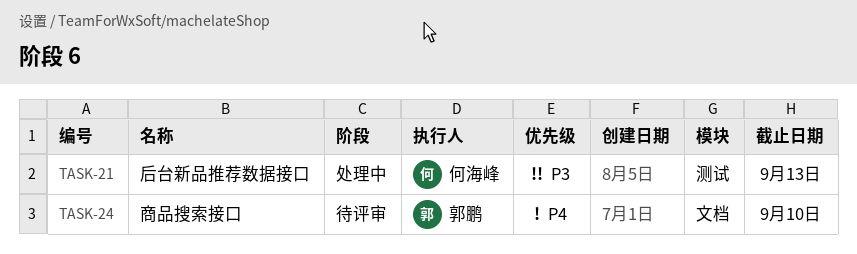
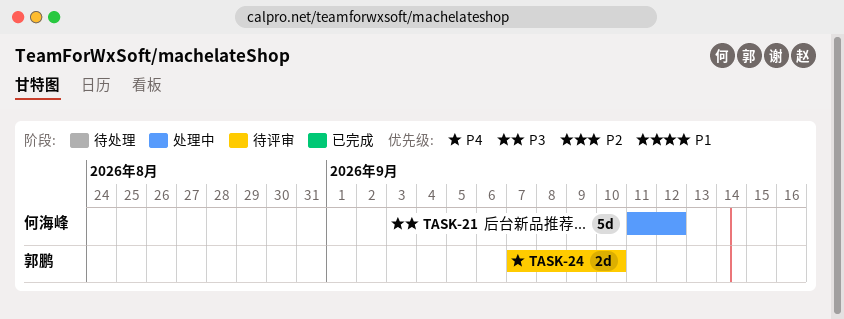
TASK-21, due: Sep 13 -> Sep 12

